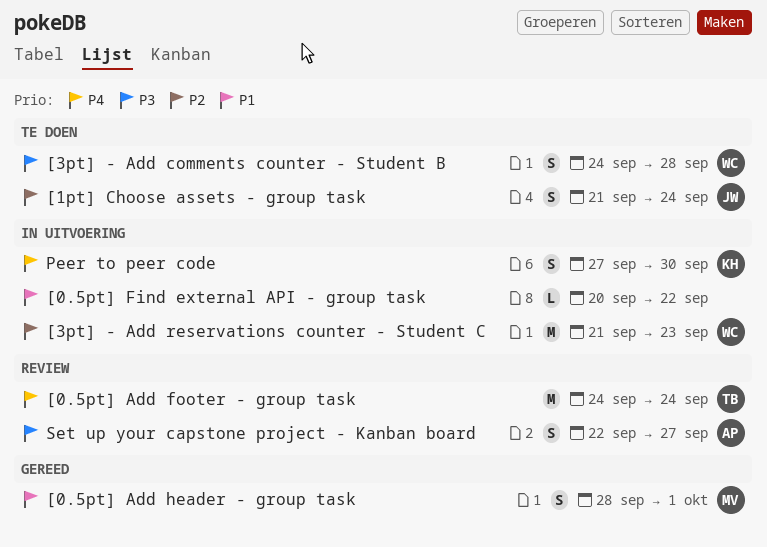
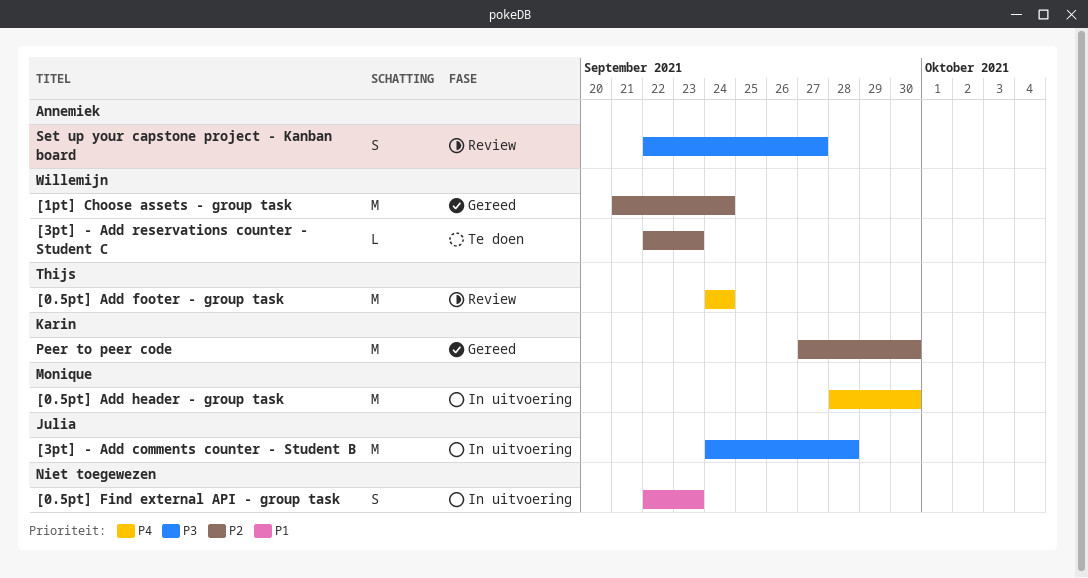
[0.5pt] Add header - group task, status: Gereed -> In uitvoering
[0.5pt] Add header - group task, priority: P1 -> P4
[0.5pt] Add header - group task, estimate: S -> M
[0.5pt] Add header - group task, due: Oct 1 -> Sep 30
[0.5pt] Find external API - group task, estimate: L -> S
[0.5pt] Find external API - group task, start: Sep 20 -> Sep 22
[0.5pt] Find external API - group task, due: Sep 22 -> Sep 23
[1pt] Choose assets - group task, status: Te doen -> Gereed
[1pt] Choose assets - group task, owner: Julia -> Willemijn
[1pt] Choose assets - group task, estimate: S -> M
[3pt] - Add comments counter - Student B, status: Te doen -> In uitvoering
[3pt] - Add comments counter - Student B, owner: Willemijn -> Julia
[3pt] - Add comments counter - Student B, estimate: S -> M
[3pt] - Add reservations counter - Student C, status: In uitvoering -> Te doen
[3pt] - Add reservations counter - Student C, estimate: M -> L
[3pt] - Add reservations counter - Student C, start: Sep 21 -> Sep 22
Peer to peer code, status: In uitvoering -> Gereed
Peer to peer code, priority: P4 -> P2
Peer to peer code, estimate: S -> M

